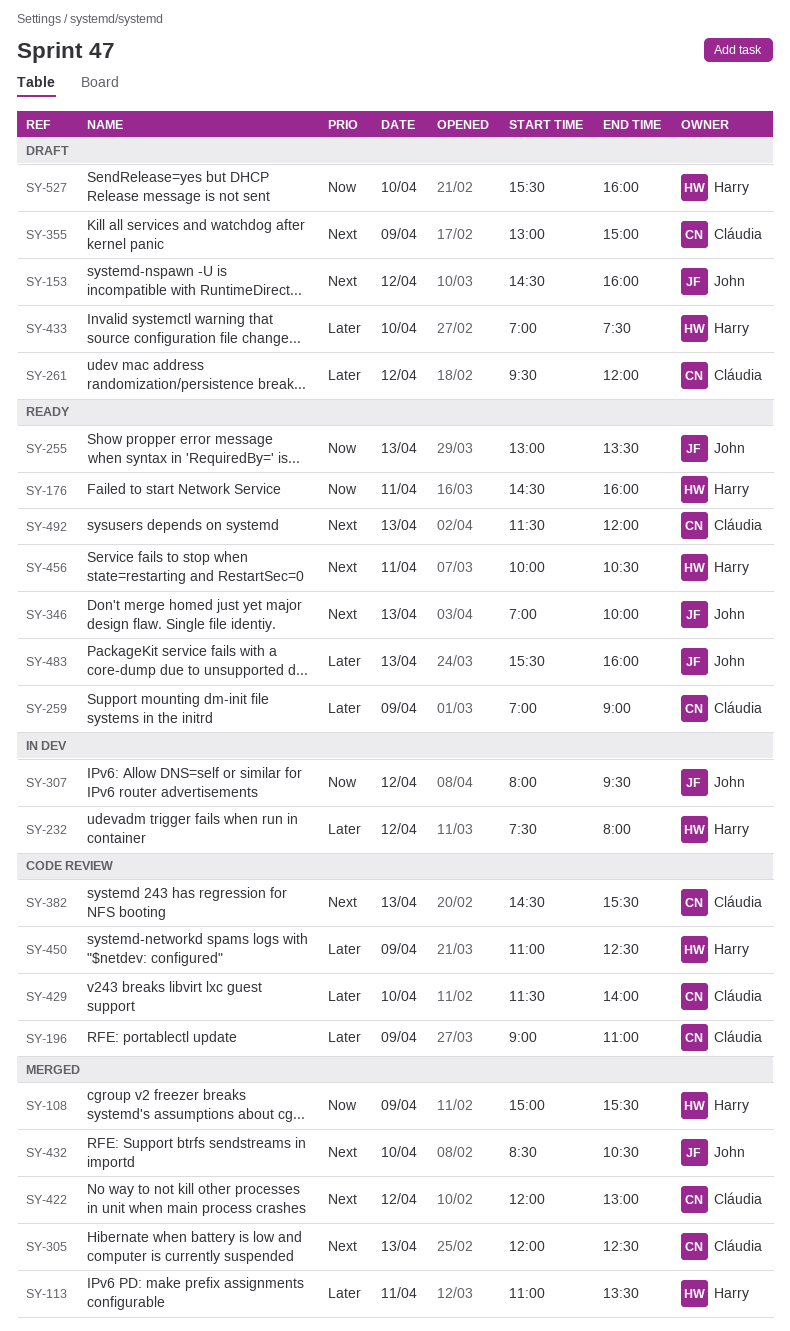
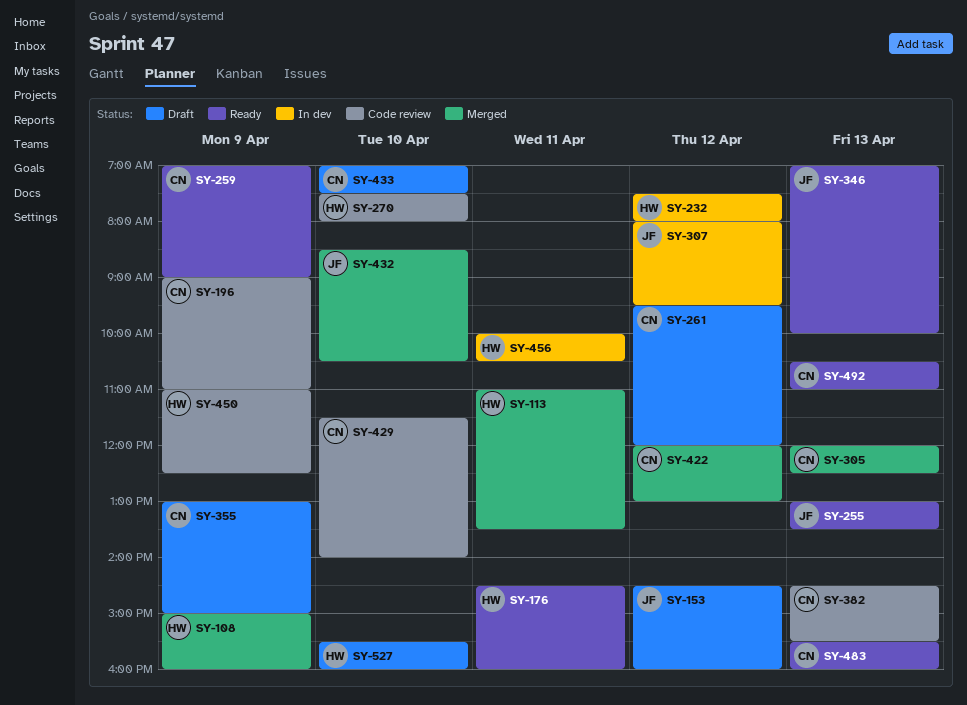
SY-108, ends: 15:30 -> 16:00
SY-270: none -> present
SY-433, owner: Harry -> Cláudia
SY-456, status: Ready -> In dev
SY-483, owner: John -> Cláudia
SY-492, begins: 11:30 -> 10:30
SY-492, ends: 12:00 -> 11:00

